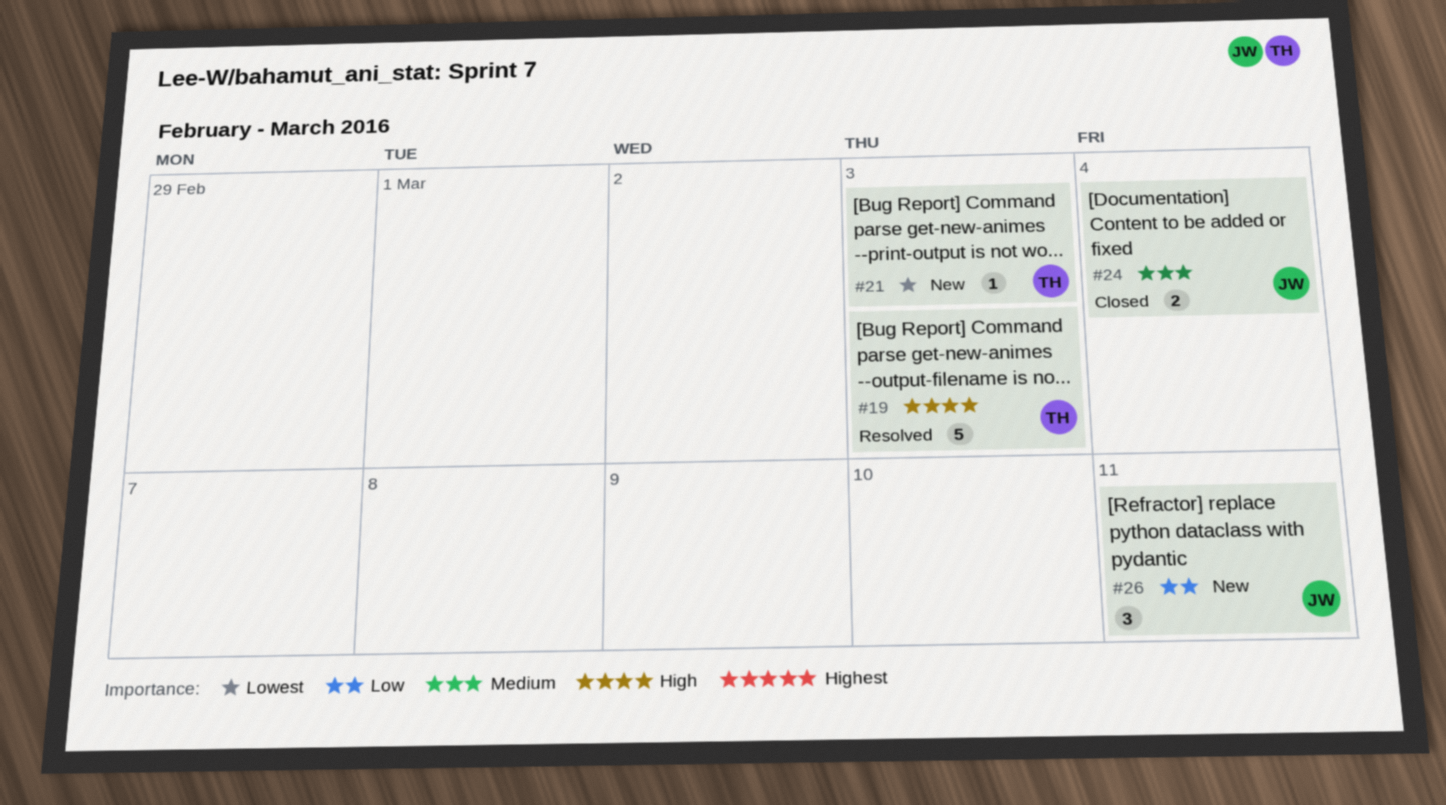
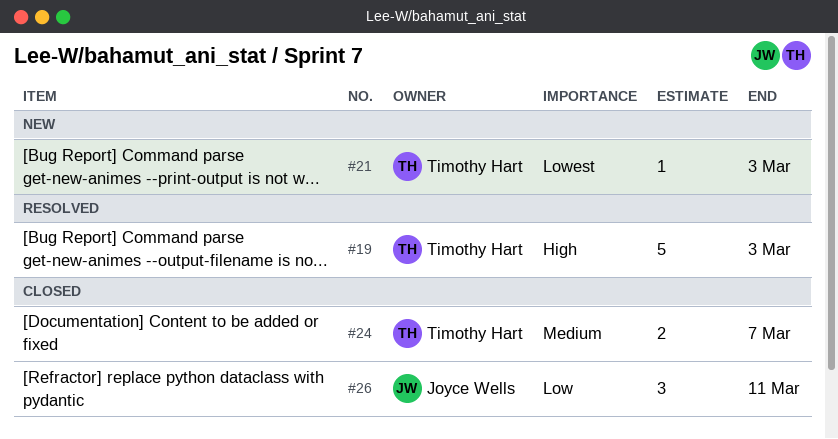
#24, owner: Joyce Wells -> Timothy Hart
#24, due: Mar 4 -> Mar 7
#26, status: New -> Closed

